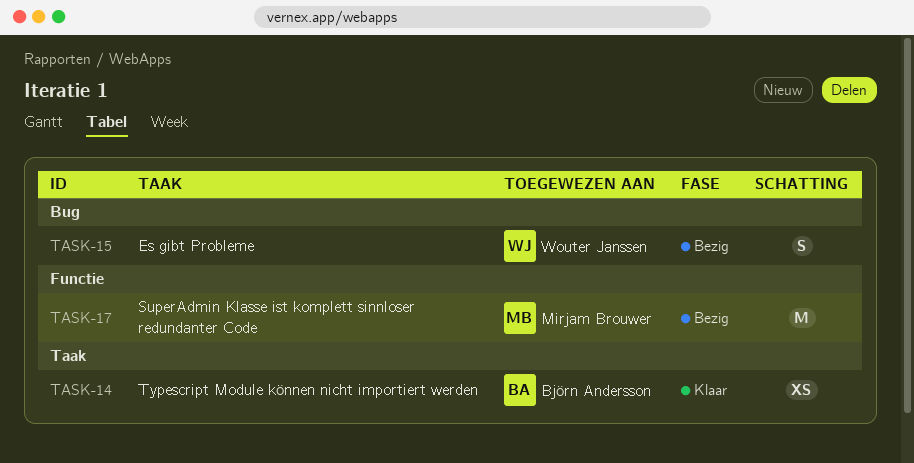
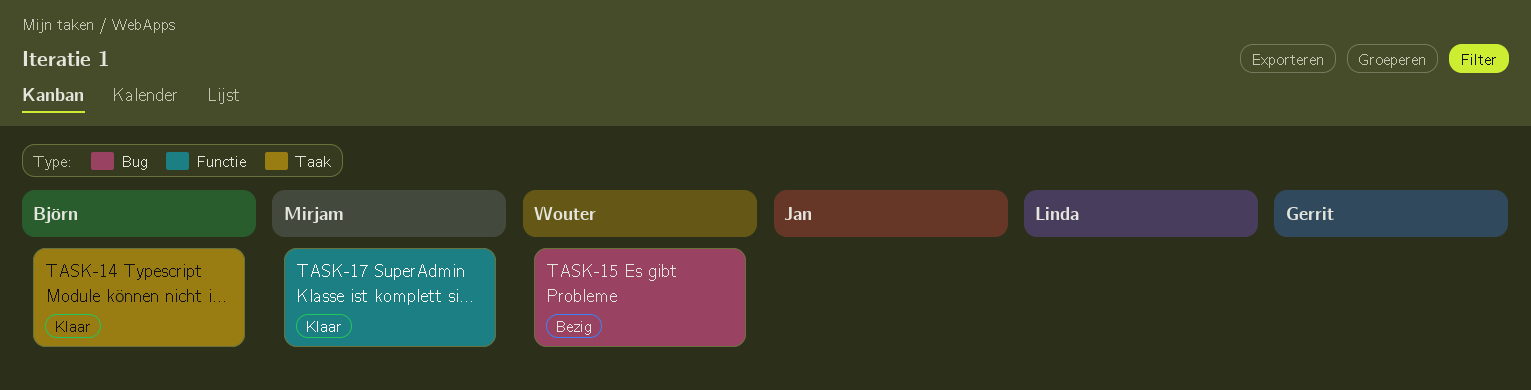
TASK-17, status: Bezig -> Klaar

